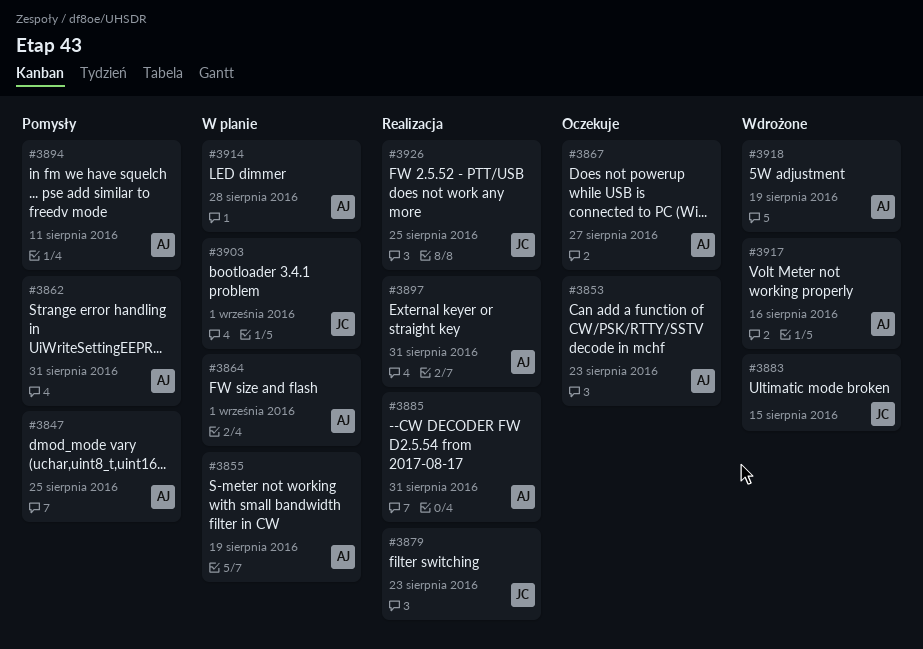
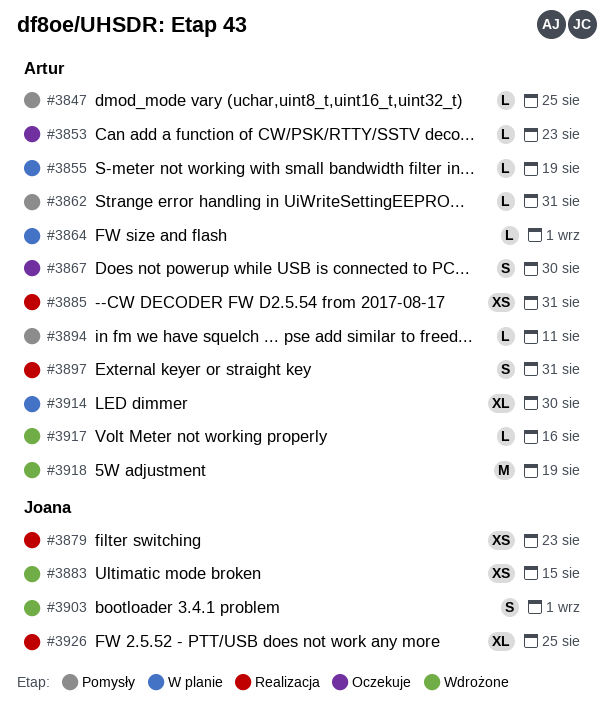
#3867, due: Aug 27 -> Aug 30
#3903, status: W planie -> Wdrożone
#3914, due: Aug 28 -> Aug 30

